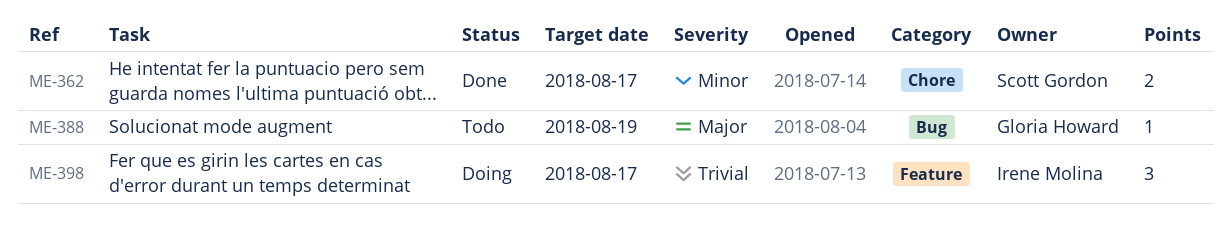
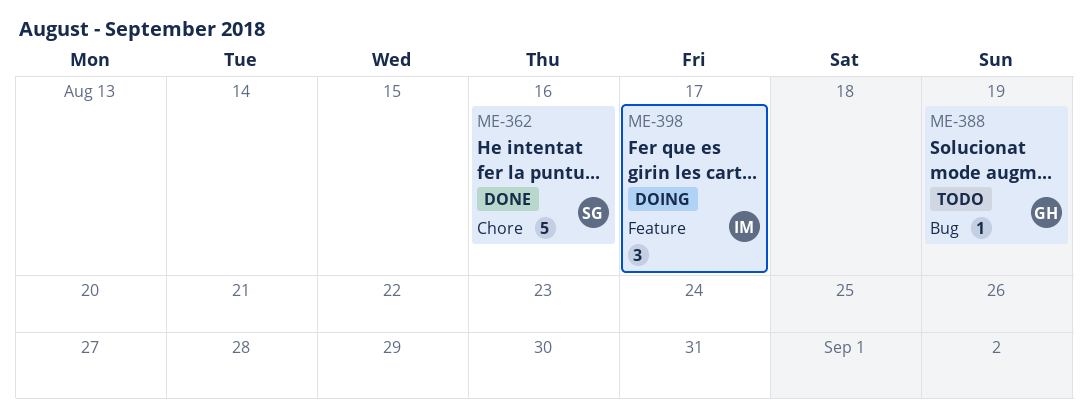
ME-362, estimate: 2 -> 5
ME-362, due: Aug 17 -> Aug 16

